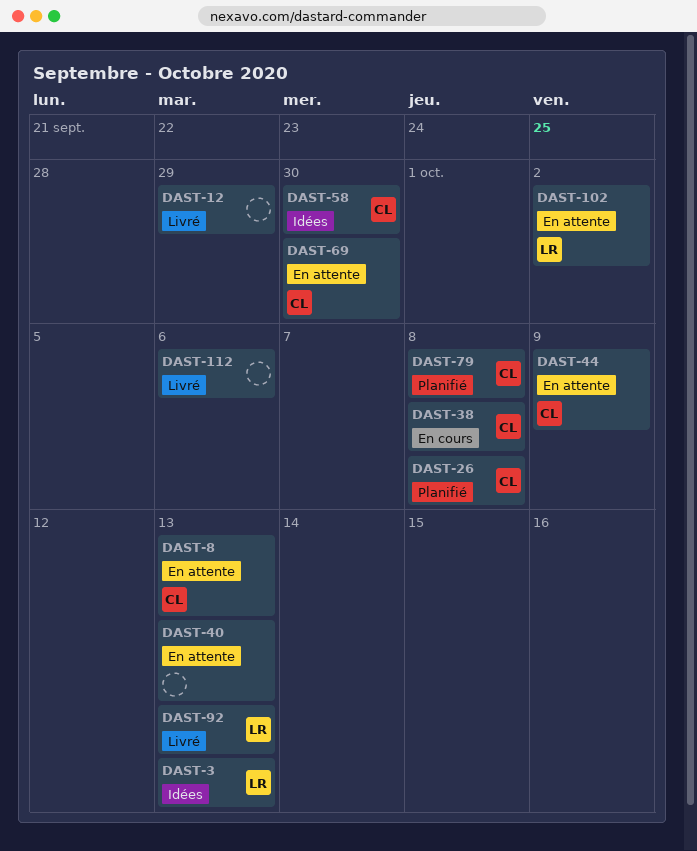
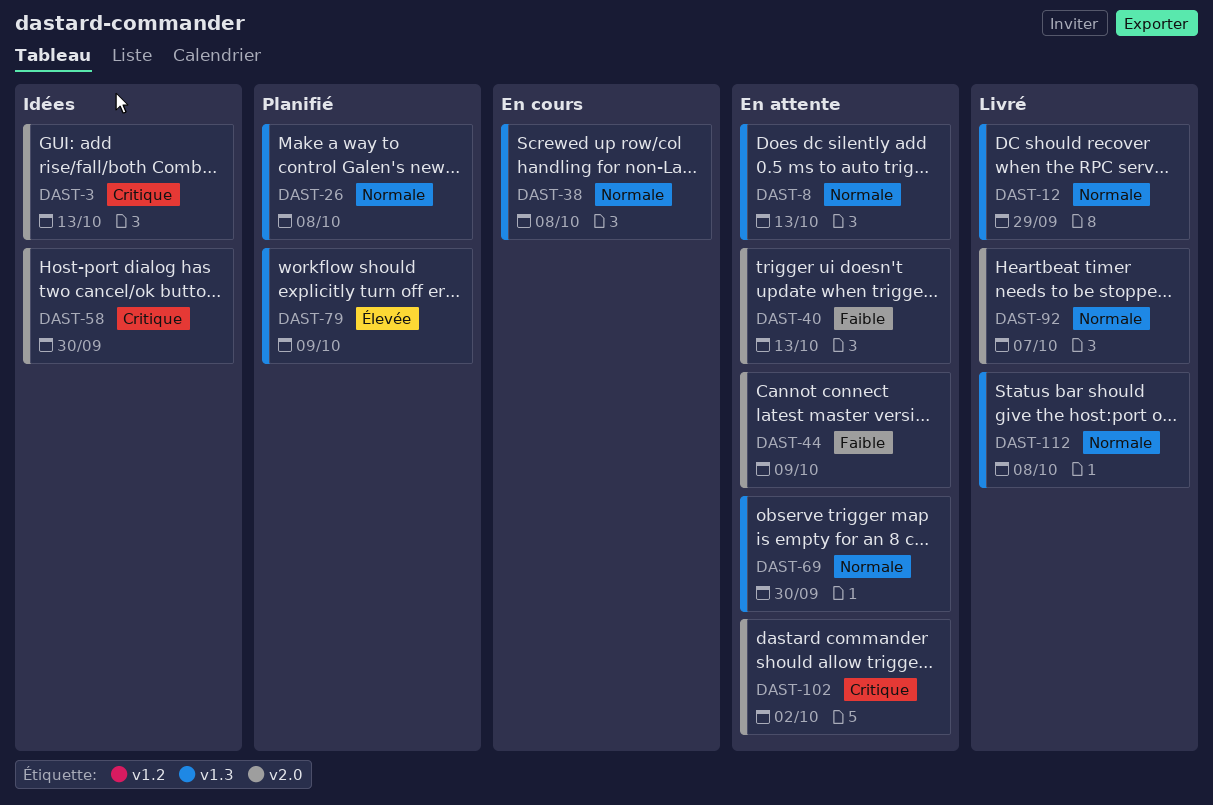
DAST-79, due: Oct 8 -> Oct 9
DAST-92, due: Oct 13 -> Oct 7
DAST-112, due: Oct 6 -> Oct 8

